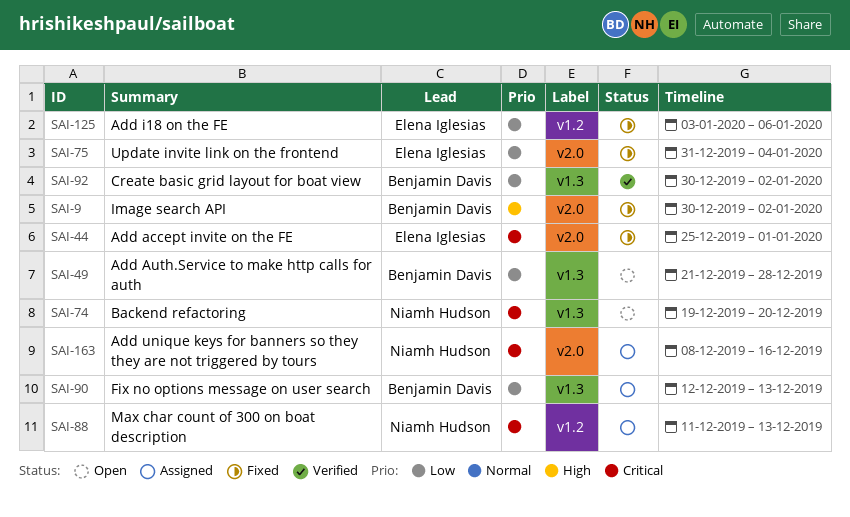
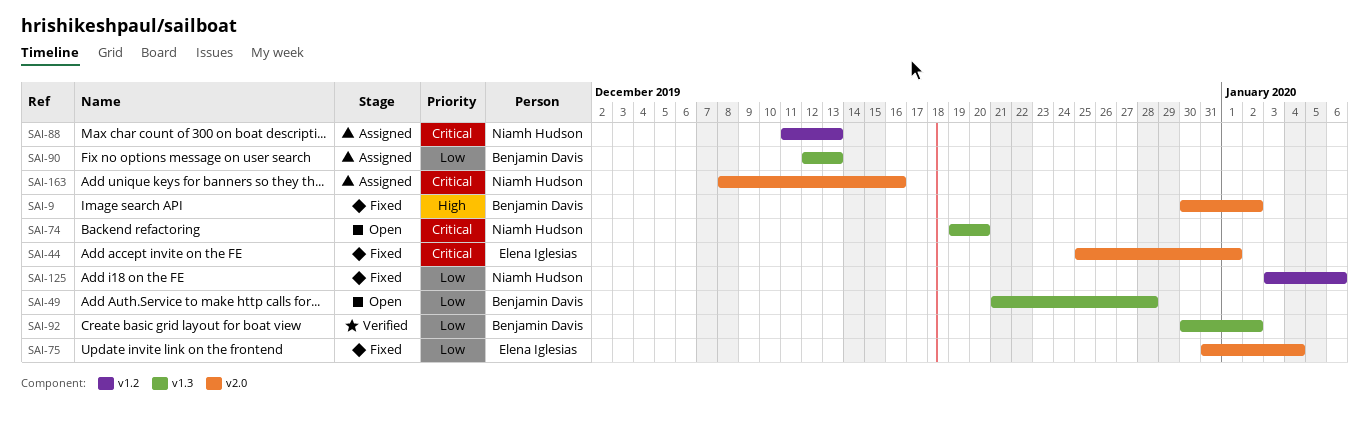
SAI-125, owner: Elena Iglesias -> Niamh Hudson

